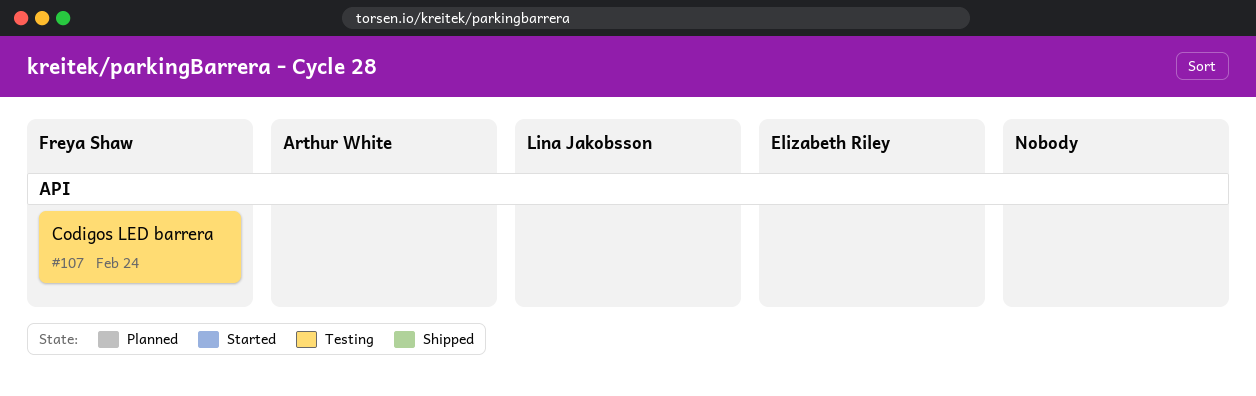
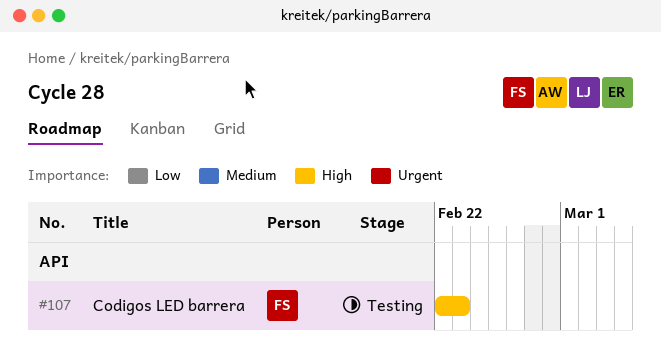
#107, due: Feb 24 -> Feb 23

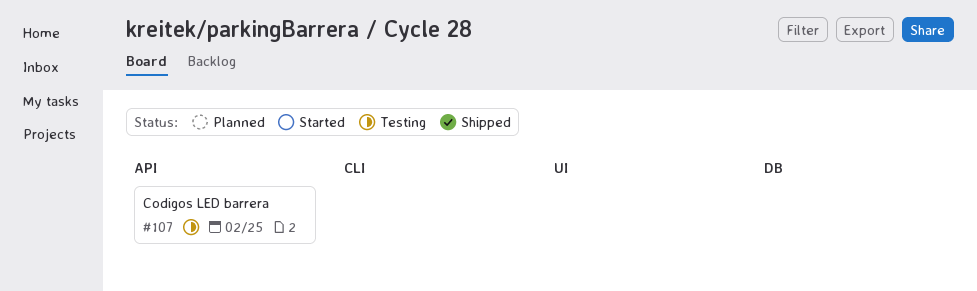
#107, due: Feb 23 -> Feb 25

